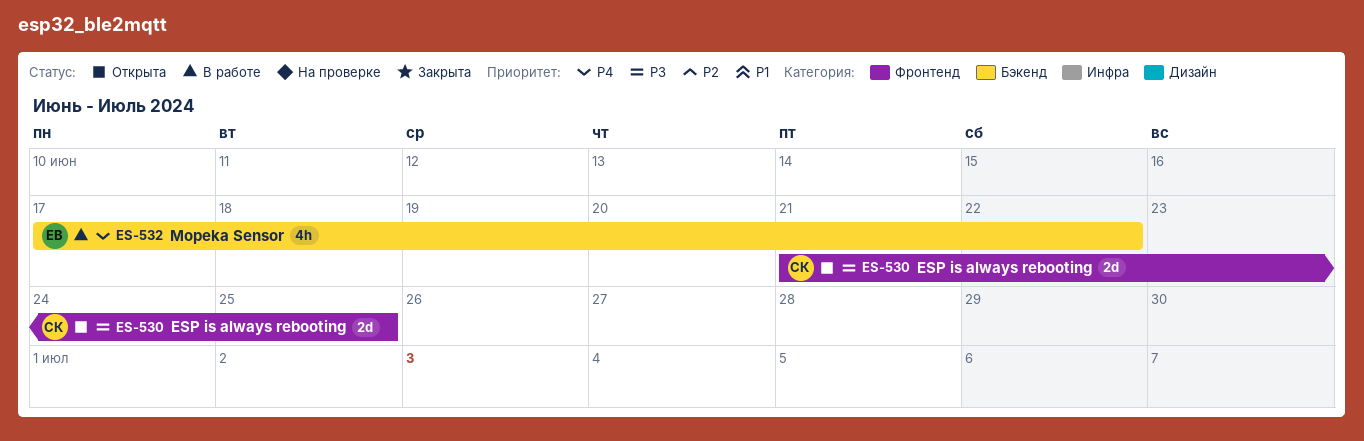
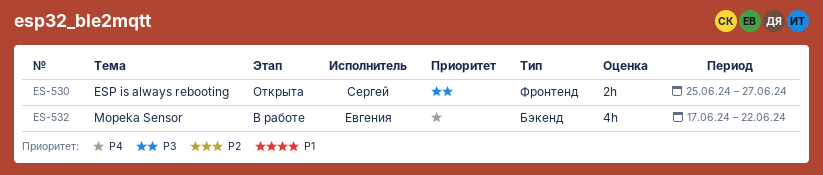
ES-530, estimate: 2d -> 2h
ES-530, start: Jun 21 -> Jun 25
ES-530, due: Jun 25 -> Jun 27

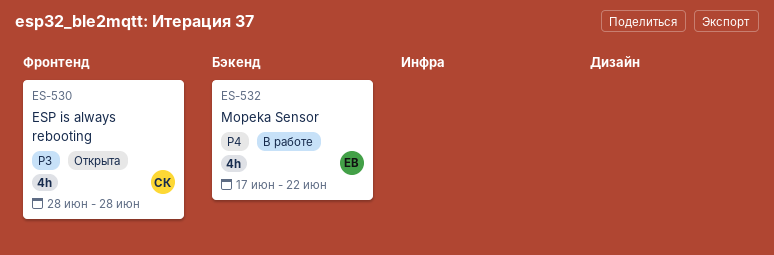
ES-530, estimate: 2h -> 4h
ES-530, start: Jun 25 -> Jun 28
ES-530, due: Jun 27 -> Jun 28

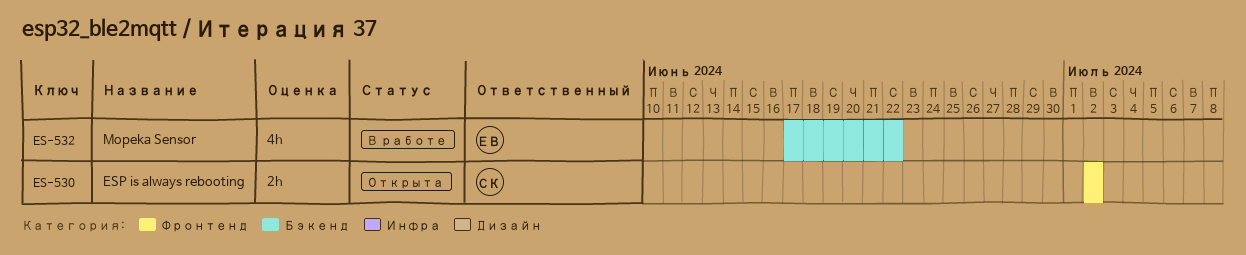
ES-530, estimate: 4h -> 2h
ES-530, start: Jun 28 -> Jul 2
ES-530, due: Jun 28 -> Jul 2

